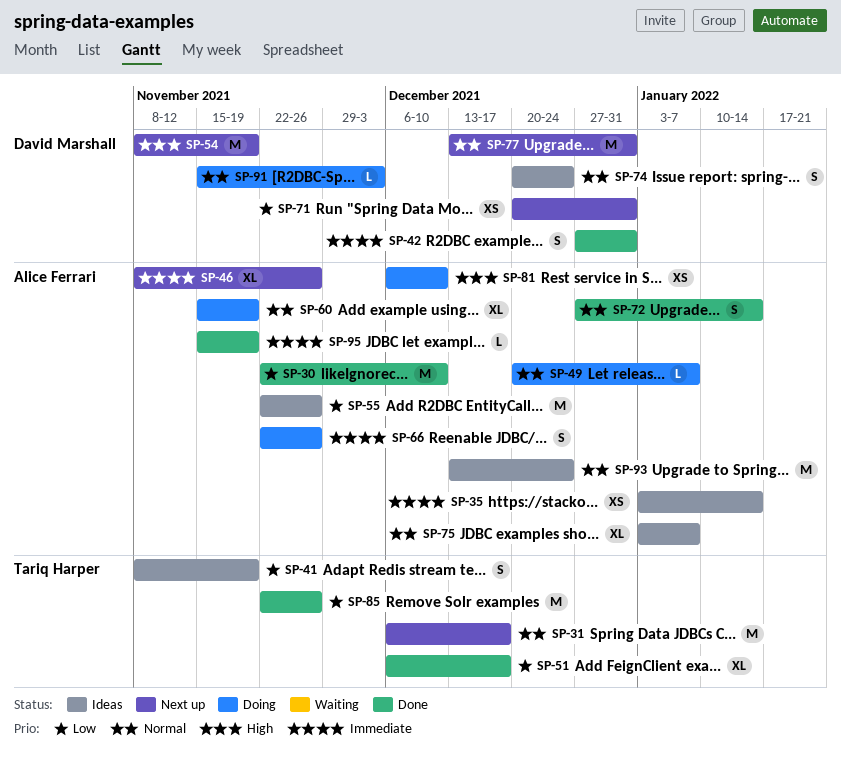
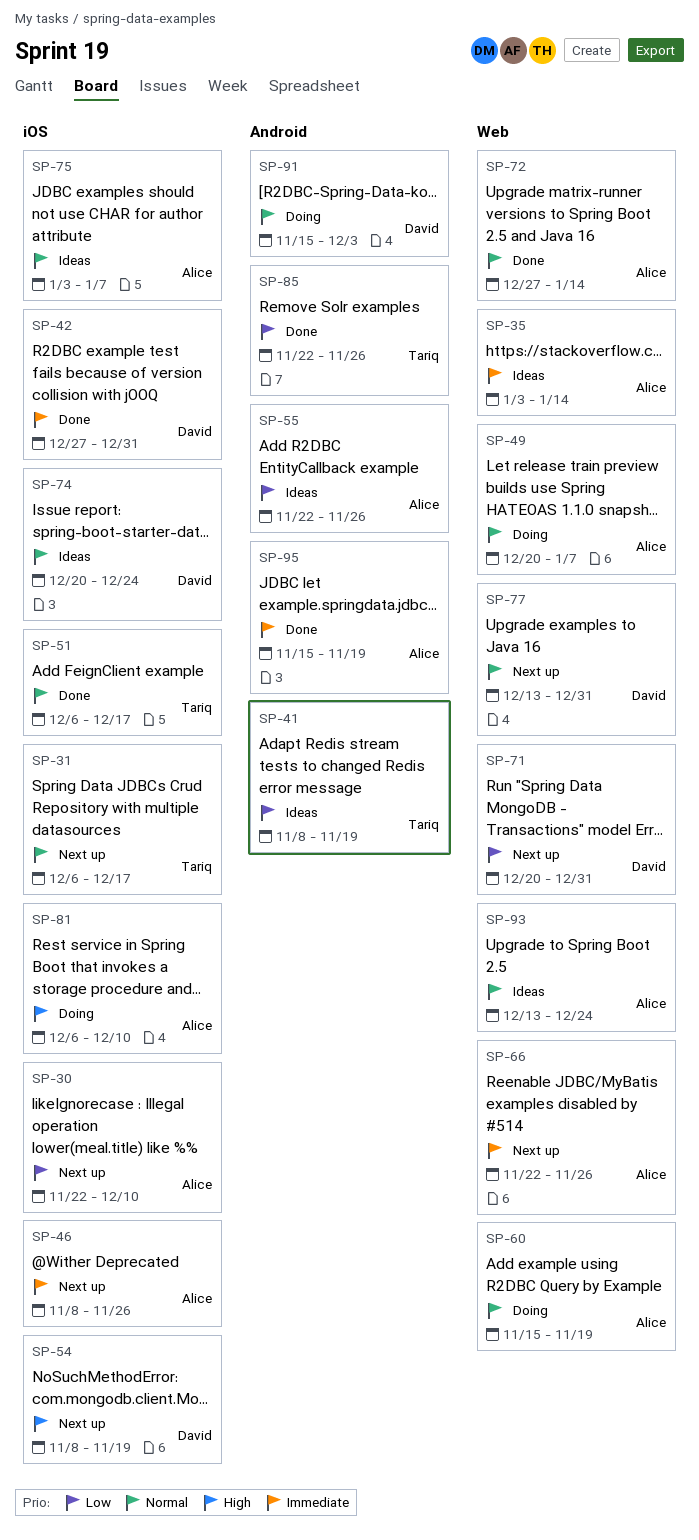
SP-30, status: Done -> Next up
SP-51, priority: Low -> Normal
SP-66, status: Doing -> Next up

